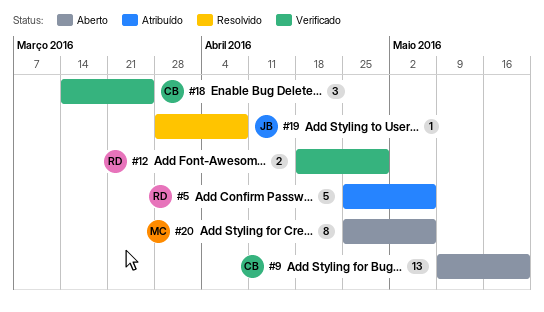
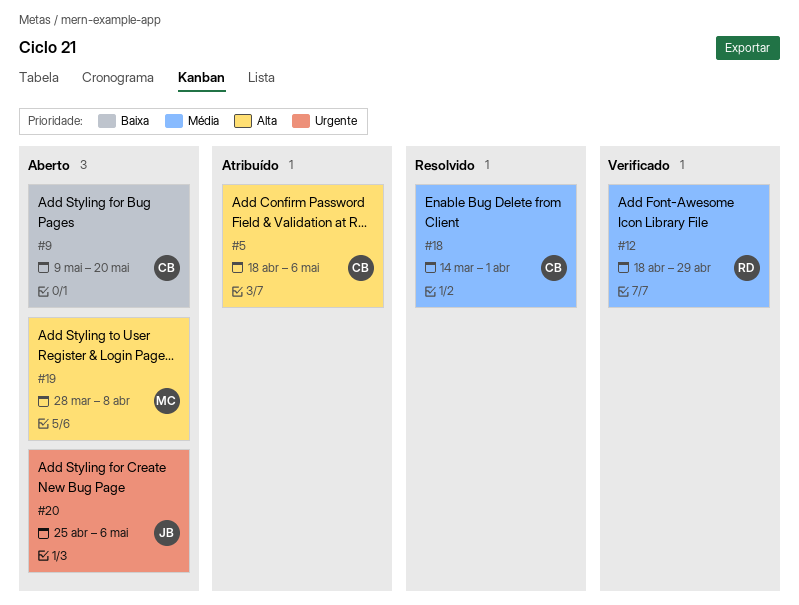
#5, owner: RD -> CB
#5, start: Apr 25 -> Apr 18
#18, status: Verificado -> Resolvido
#18, due: Mar 25 -> Apr 1
#19, status: Resolvido -> Aberto
#19, owner: JB -> MC
#20, owner: MC -> JB

